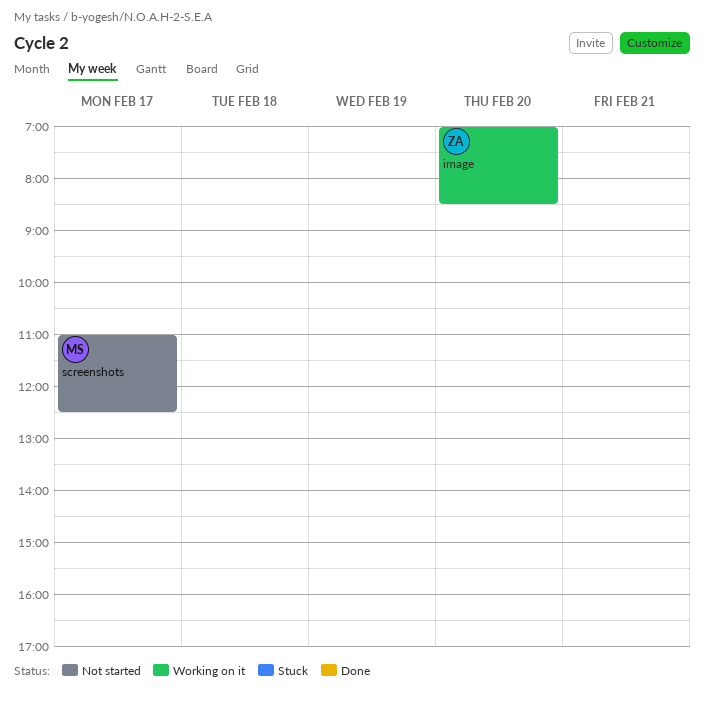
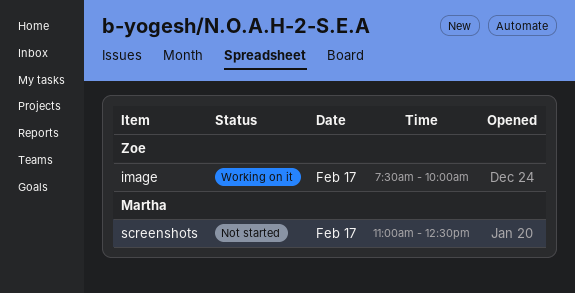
image, day: Feb 20 -> Feb 17
image, begins: 07:00 -> 07:30
image, ends: 08:30 -> 10:00

